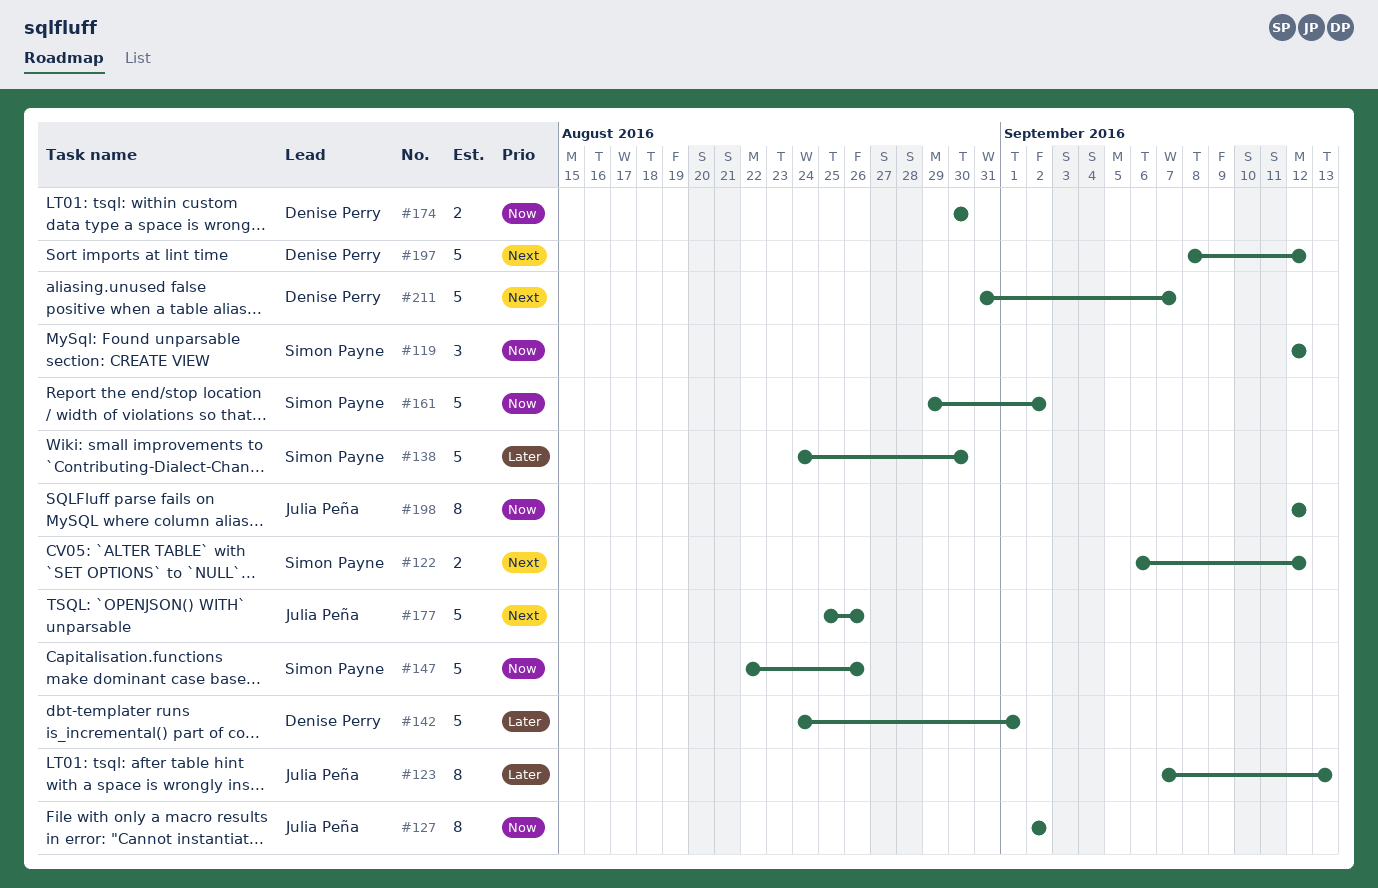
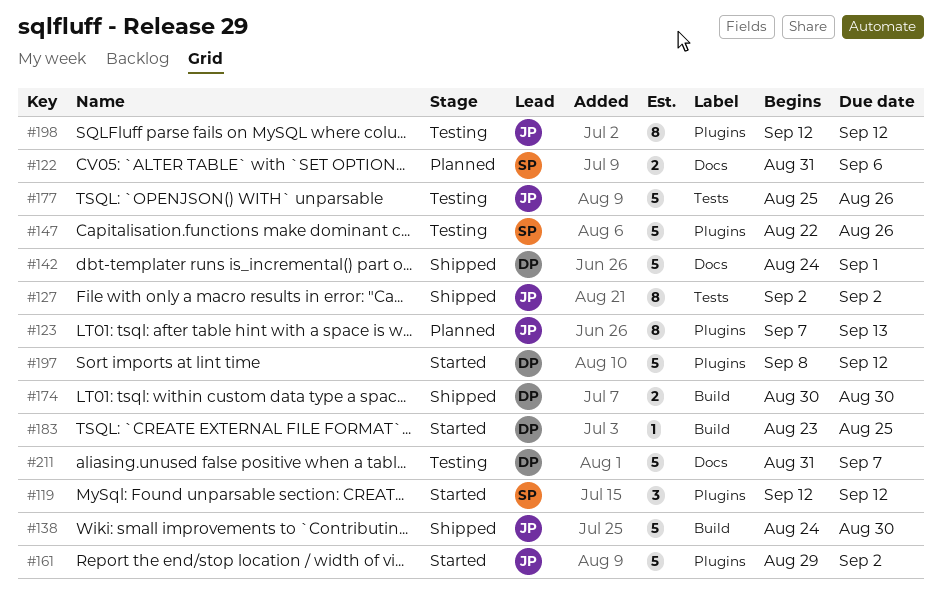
#122, start: Sep 6 -> Aug 31
#122, due: Sep 12 -> Sep 6
#138, owner: Simon Payne -> Julia Peña
#161, owner: Simon Payne -> Julia Peña
#183: none -> present

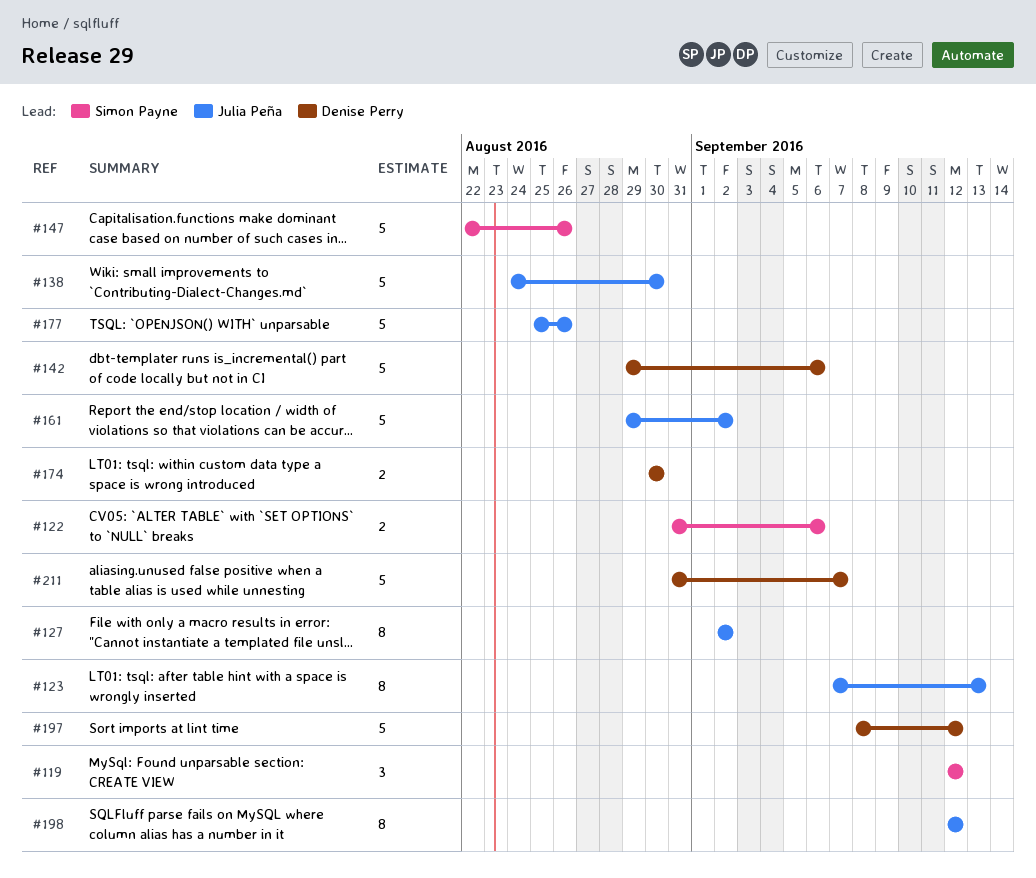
#142, start: Aug 24 -> Aug 29
#142, due: Sep 1 -> Sep 6
#183: present -> none

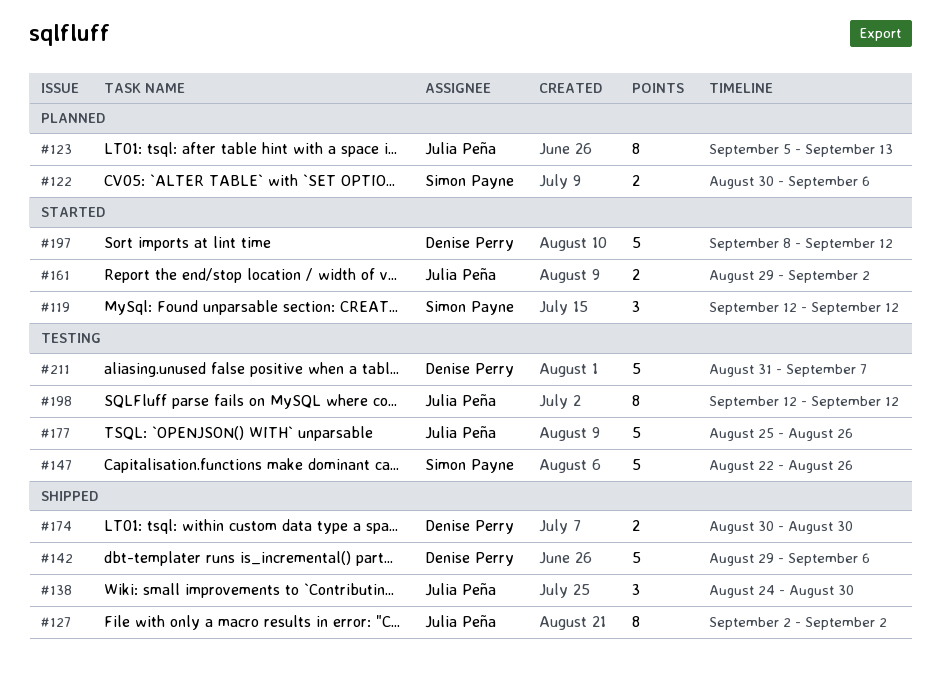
#122, start: Aug 31 -> Aug 30
#123, start: Sep 7 -> Sep 5
#138, estimate: 5 -> 3
#161, estimate: 5 -> 2

